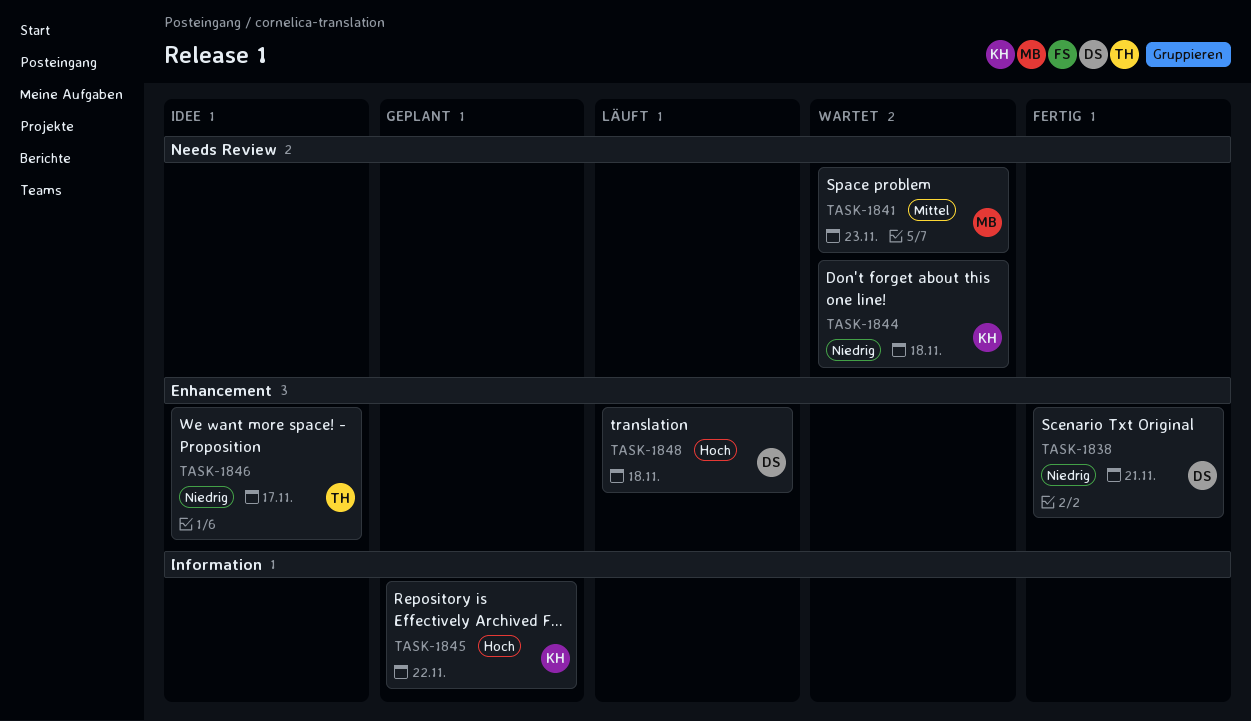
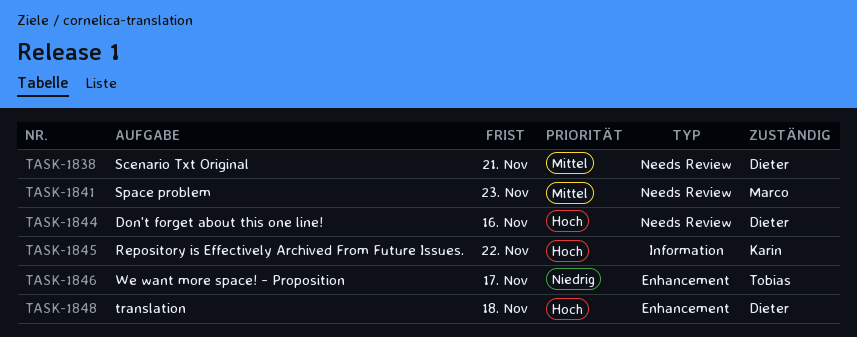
TASK-1838, priority: Niedrig -> Mittel
TASK-1838, label: Enhancement -> Needs Review
TASK-1844, owner: Karin -> Dieter
TASK-1844, priority: Niedrig -> Hoch
TASK-1844, due: Nov 18 -> Nov 16

